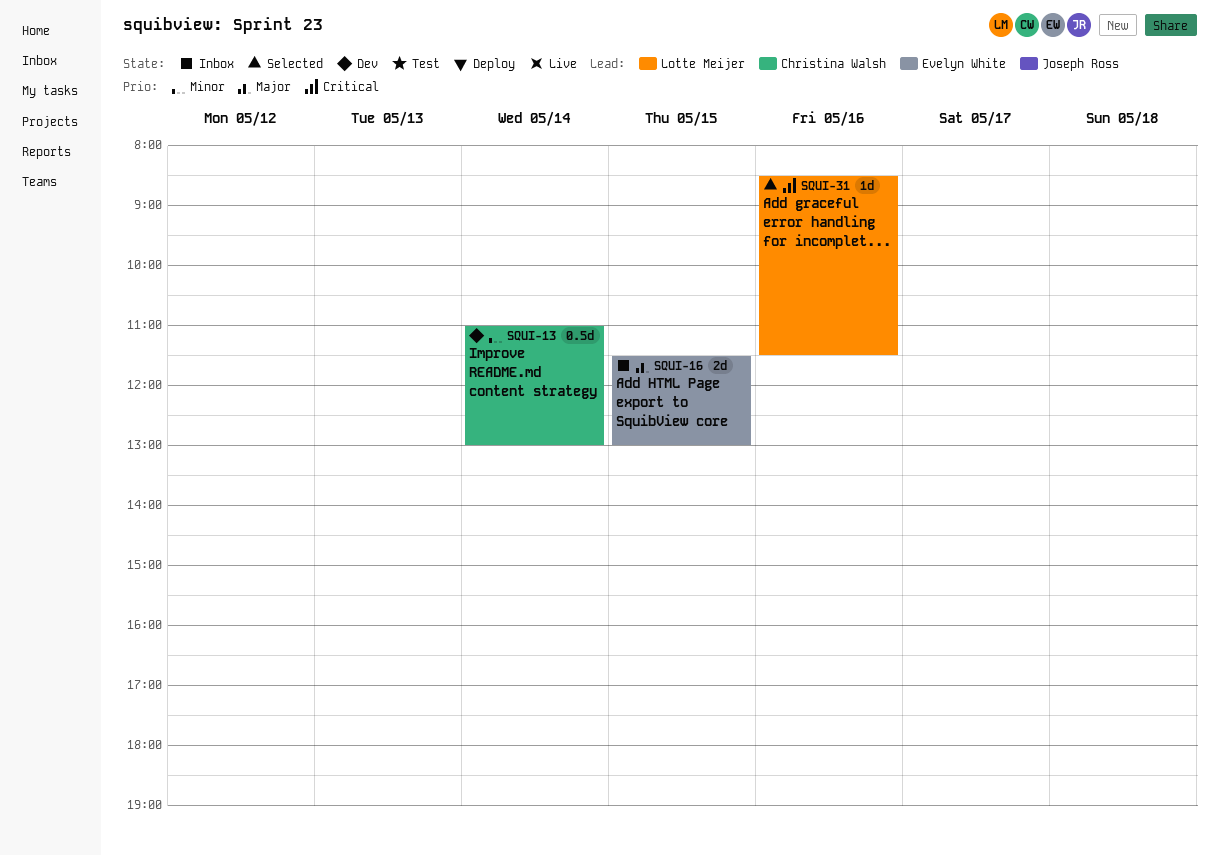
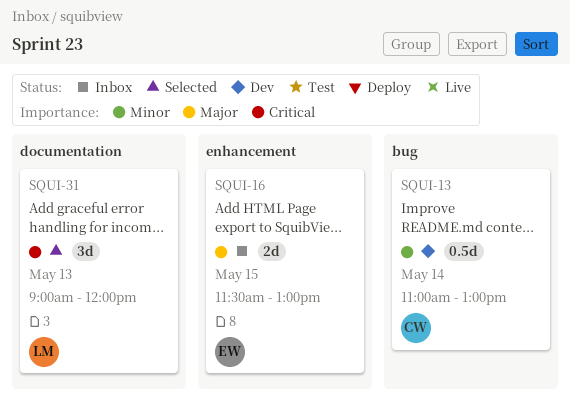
SQUI-31, estimate: 1d -> 3d
SQUI-31, day: May 16 -> May 13
SQUI-31, begins: 08:30 -> 09:00
SQUI-31, ends: 11:30 -> 12:00

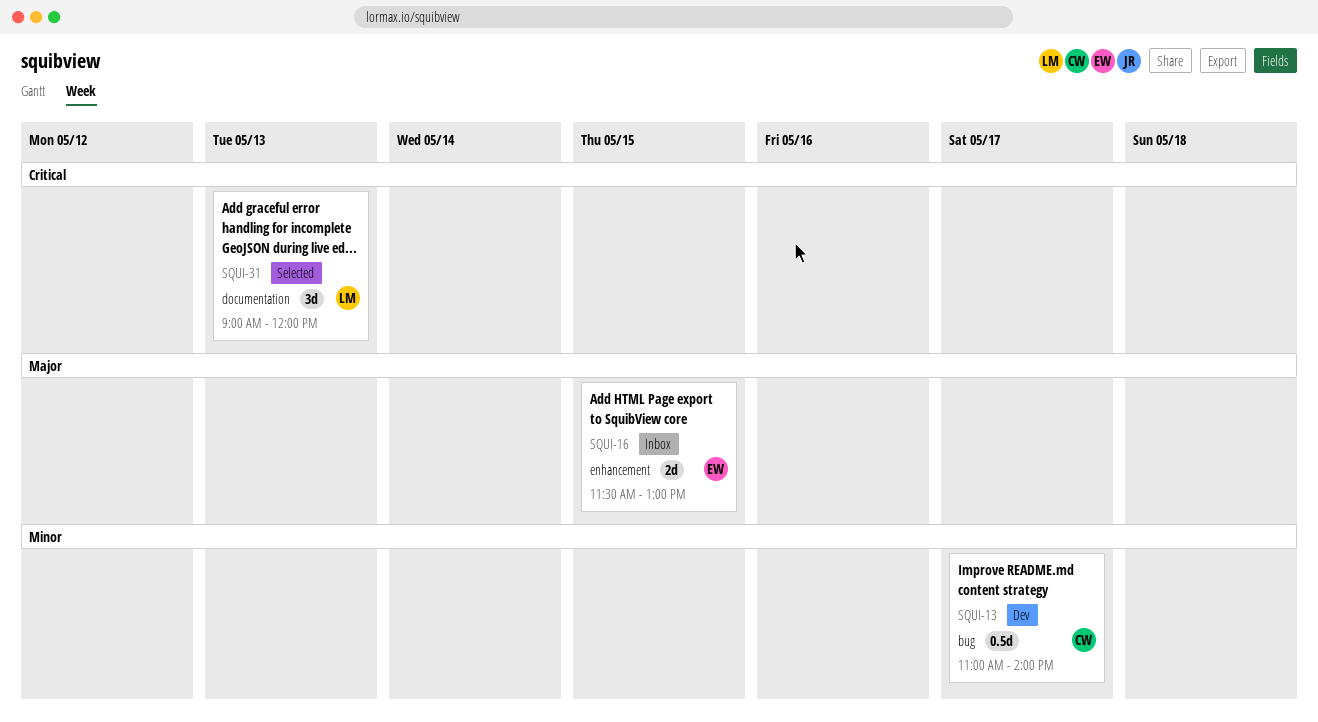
SQUI-13, day: May 14 -> May 17
SQUI-13, ends: 13:00 -> 14:00

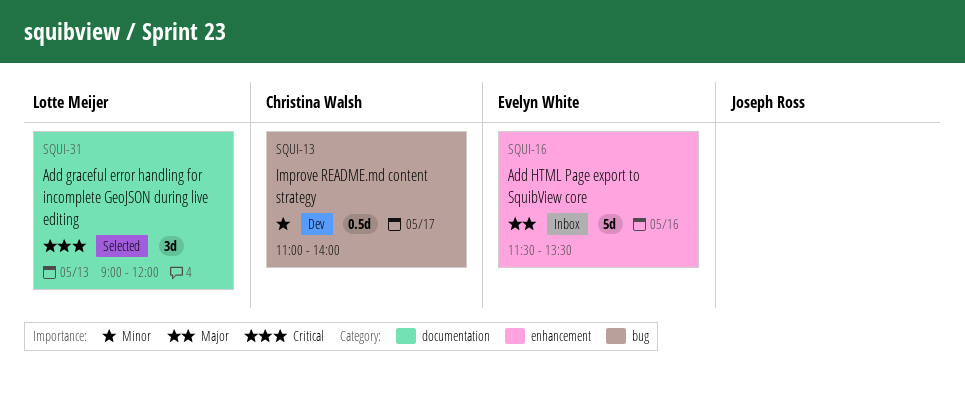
SQUI-16, estimate: 2d -> 5d
SQUI-16, day: May 15 -> May 16
SQUI-16, ends: 13:00 -> 13:30

